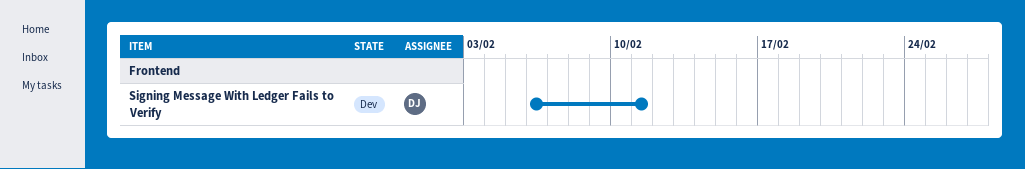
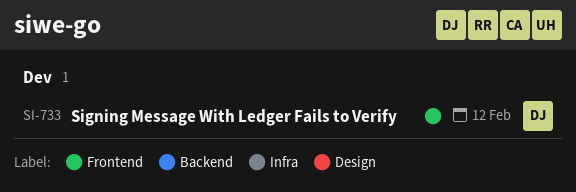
Signing Message With Ledger Fails to Verify, due: Feb 11 -> Feb 12

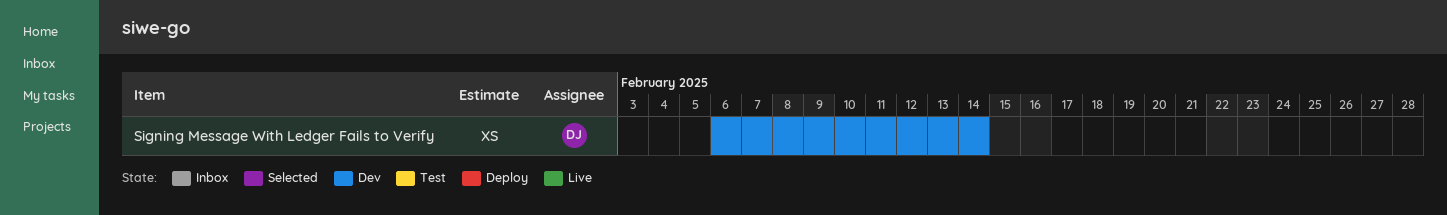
Signing Message With Ledger Fails to Verify, due: Feb 12 -> Feb 14

